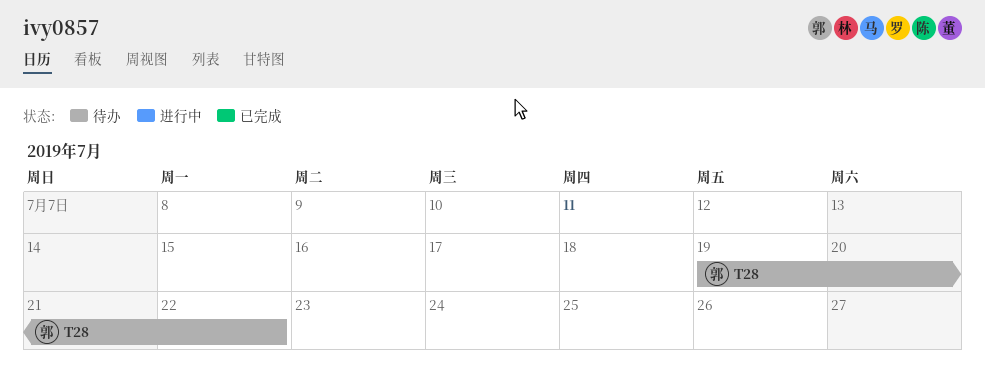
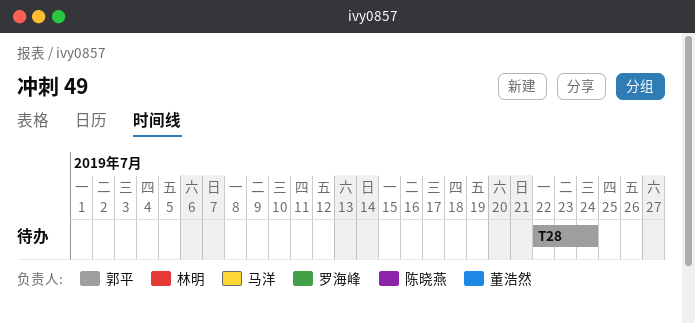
T28, start: Jul 19 -> Jul 22
T28, due: Jul 22 -> Jul 24

